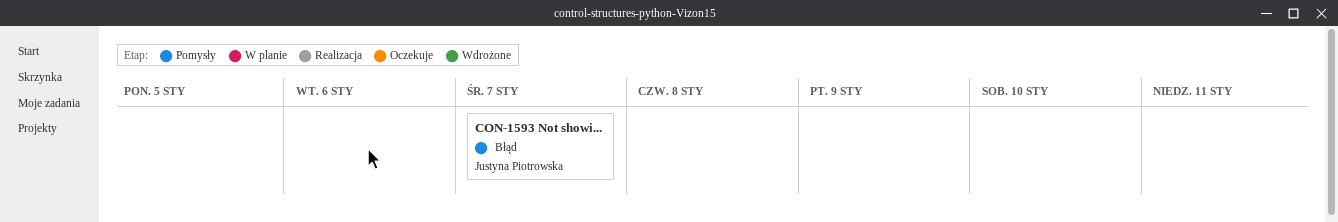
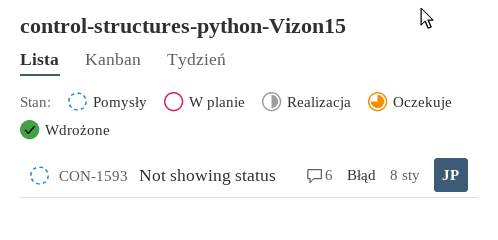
CON-1593, due: Jan 7 -> Jan 8

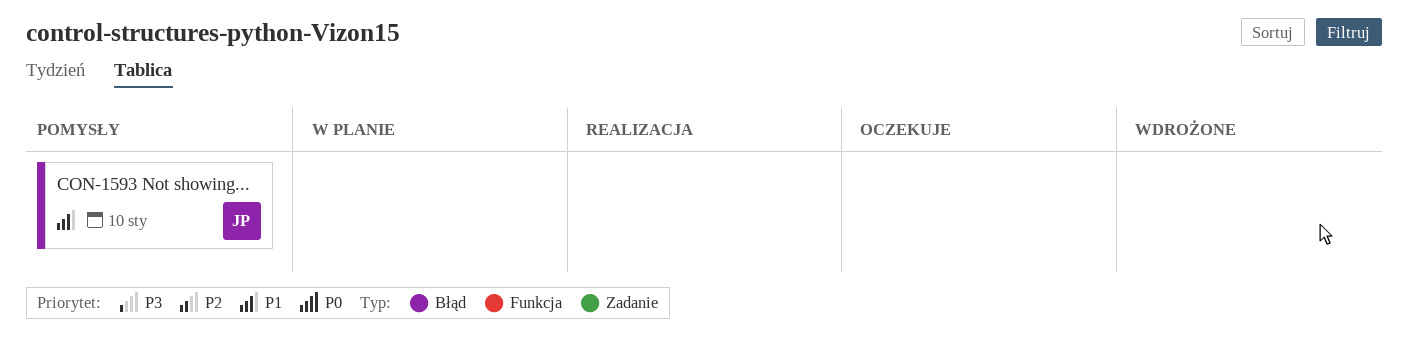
CON-1593, due: Jan 8 -> Jan 10

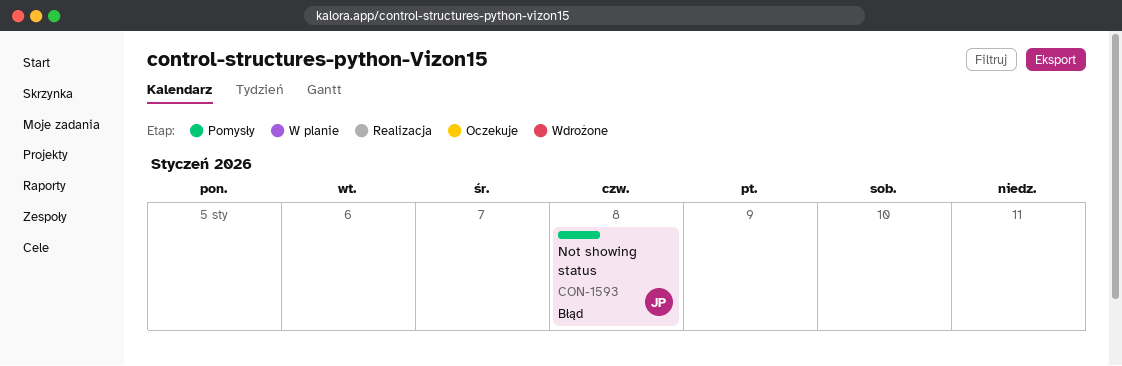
CON-1593, due: Jan 10 -> Jan 8

